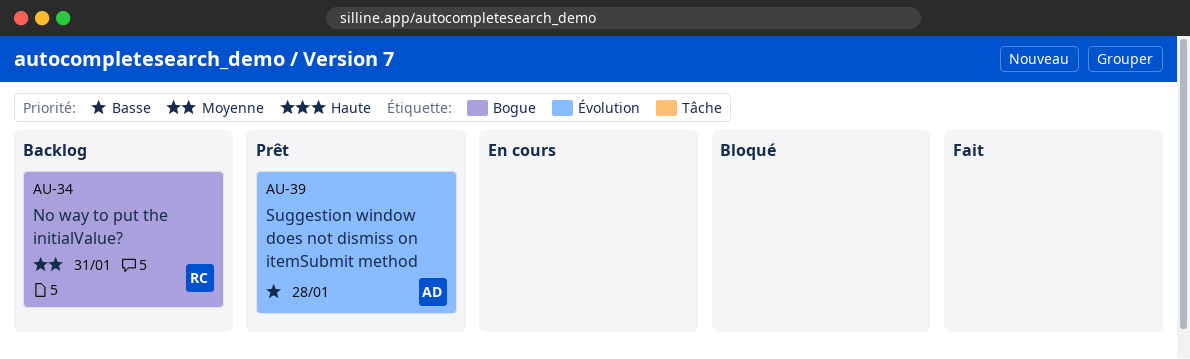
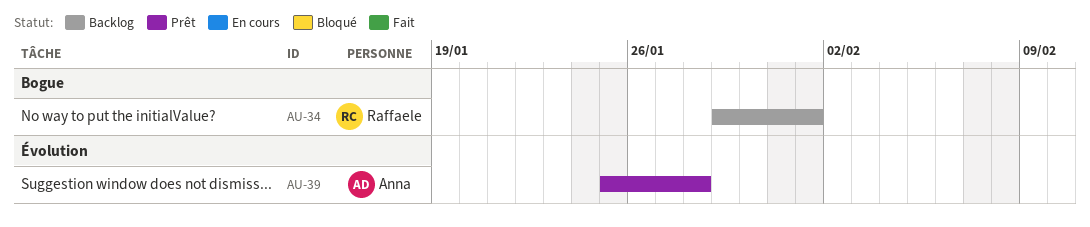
AU-34, due: Jan 31 -> Feb 1

